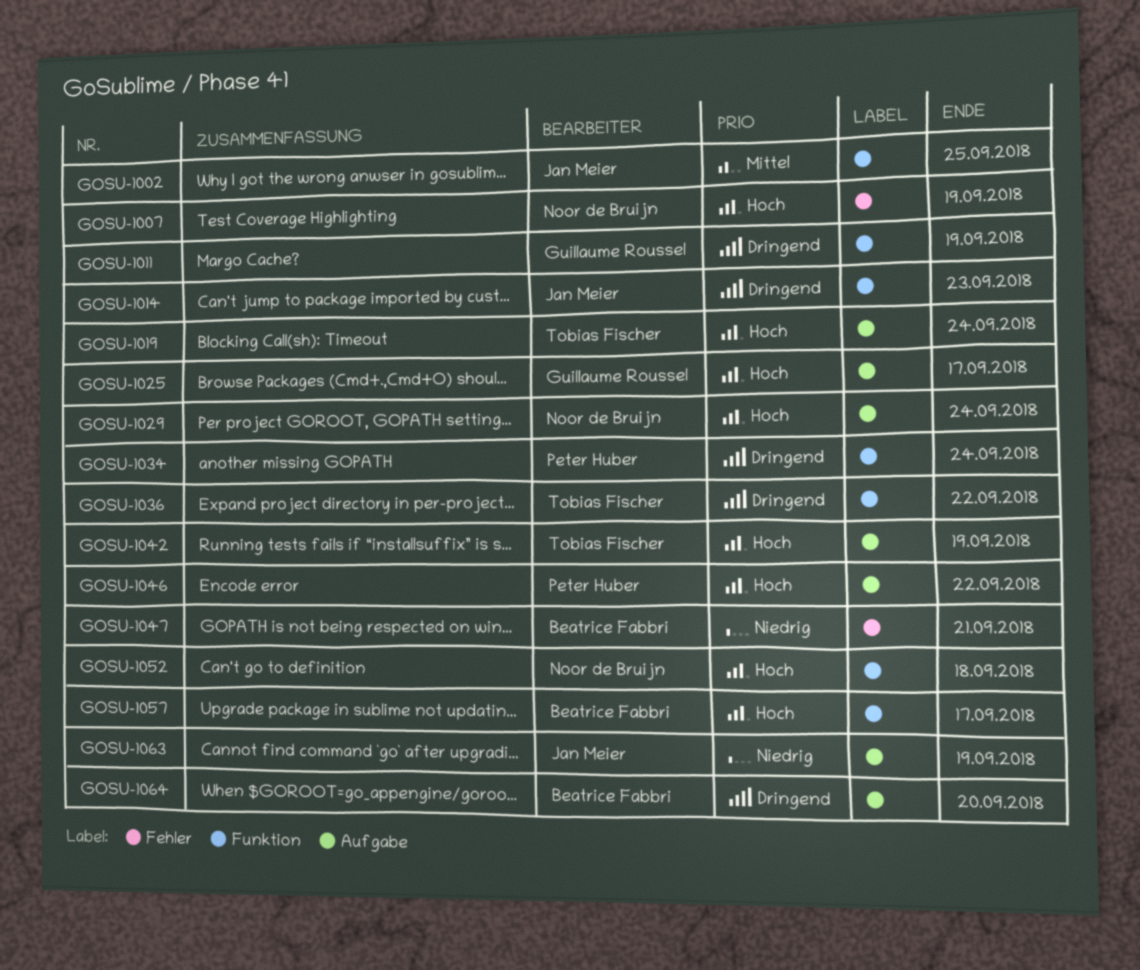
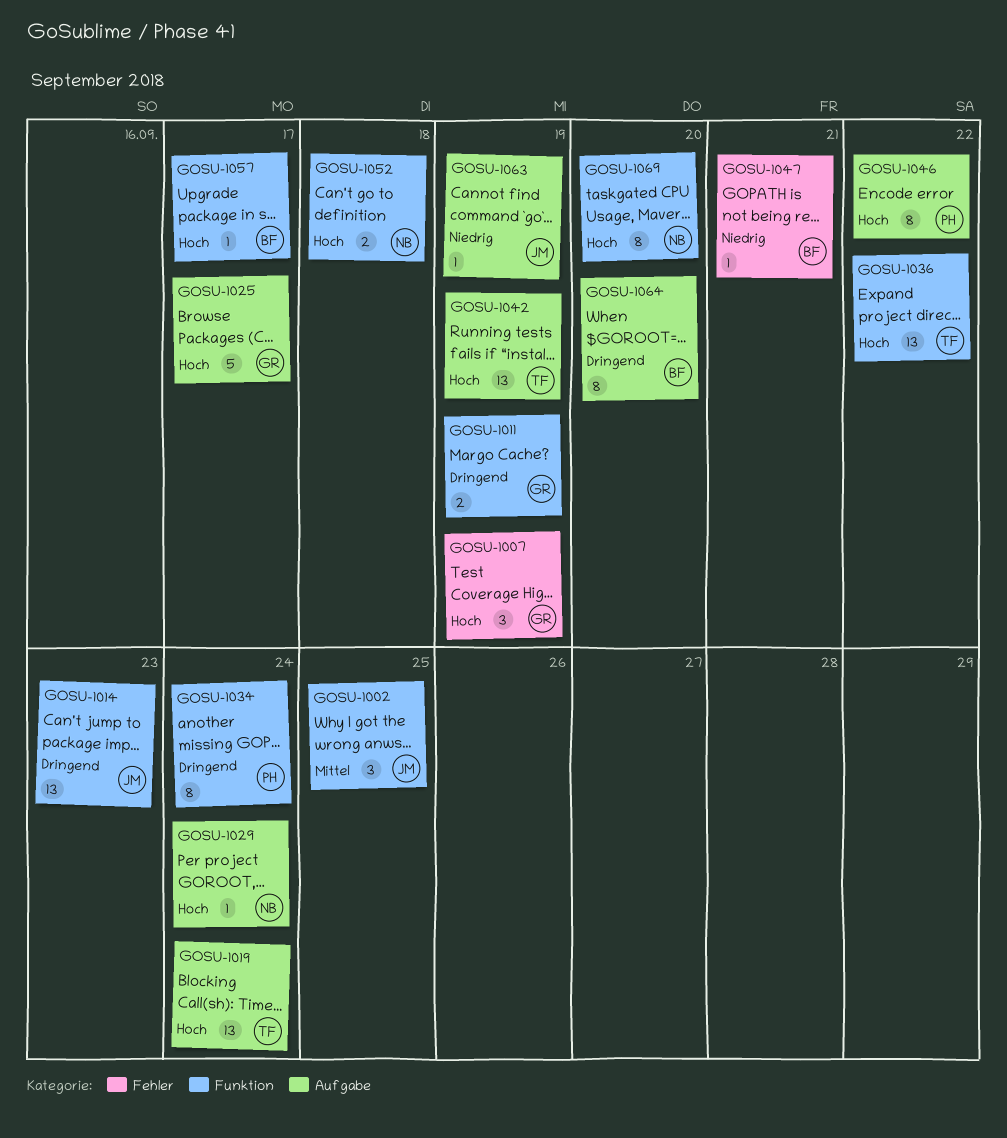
GOSU-1007, owner: Noor de Bruijn -> Guillaume Roussel
GOSU-1036, priority: Dringend -> Hoch
GOSU-1069: none -> present

